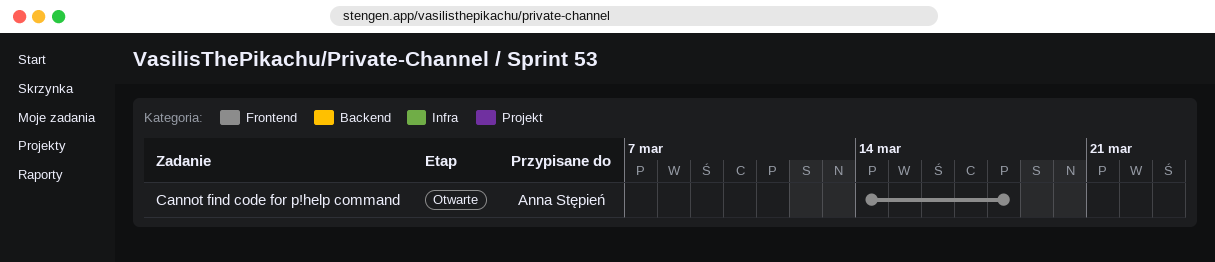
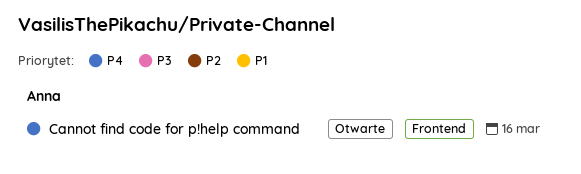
Cannot find code for p!help command, due: Mar 18 -> Mar 16

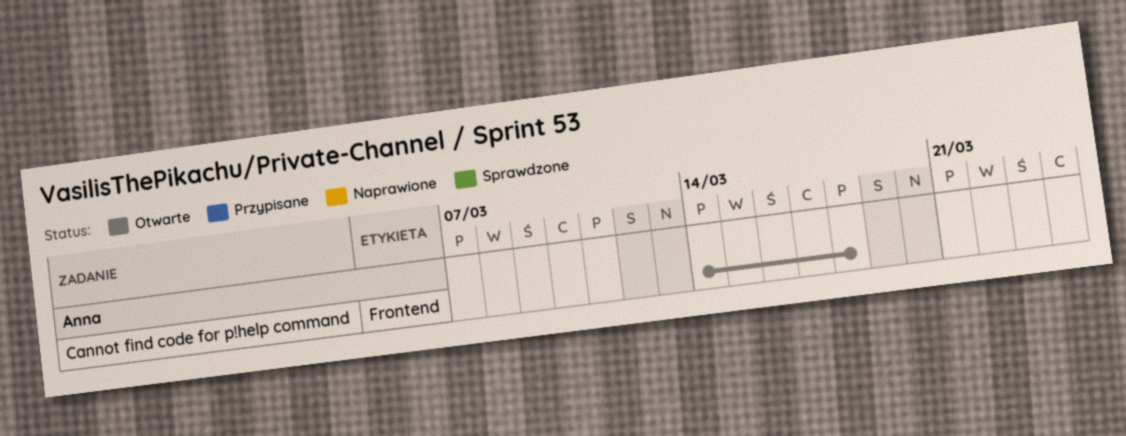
Cannot find code for p!help command, due: Mar 16 -> Mar 18

